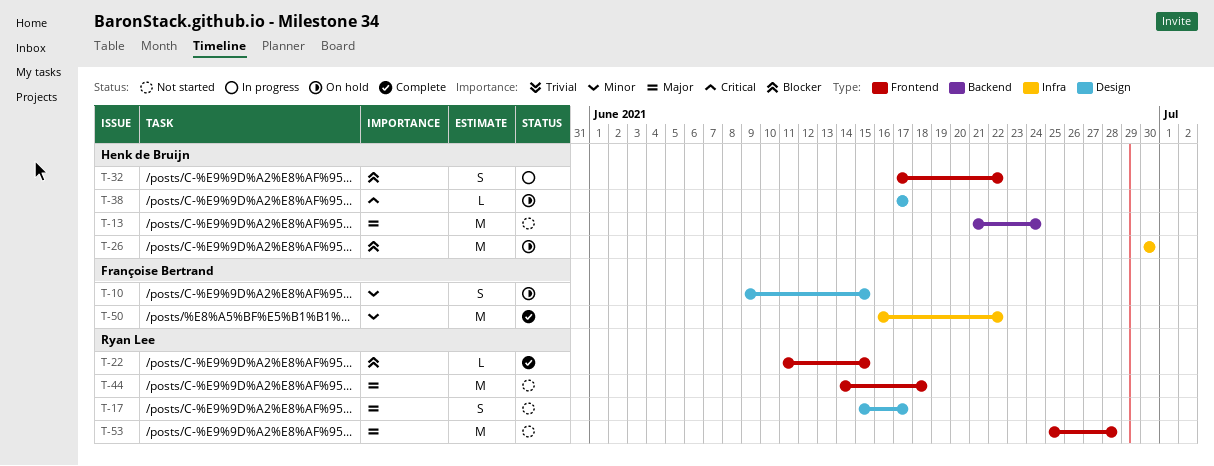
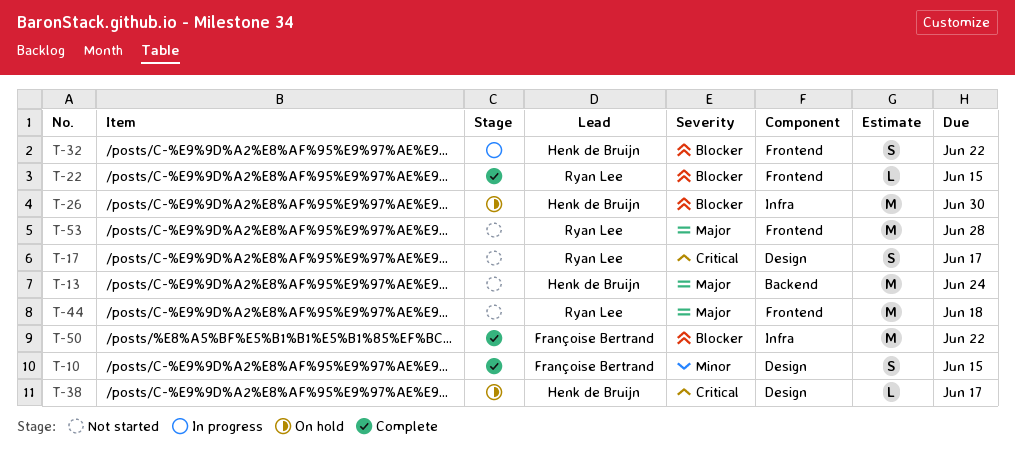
T-10, status: On hold -> Complete
T-17, priority: Major -> Critical
T-50, priority: Minor -> Blocker

